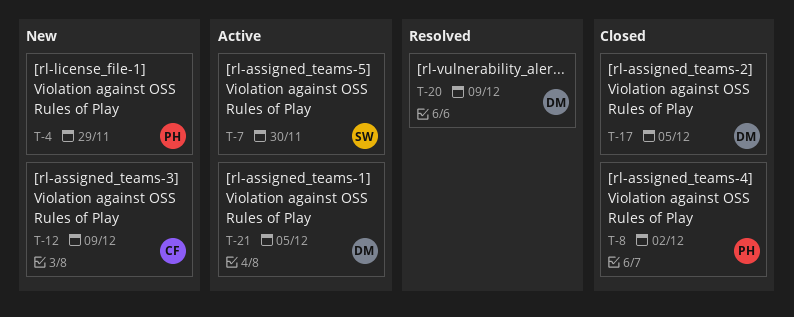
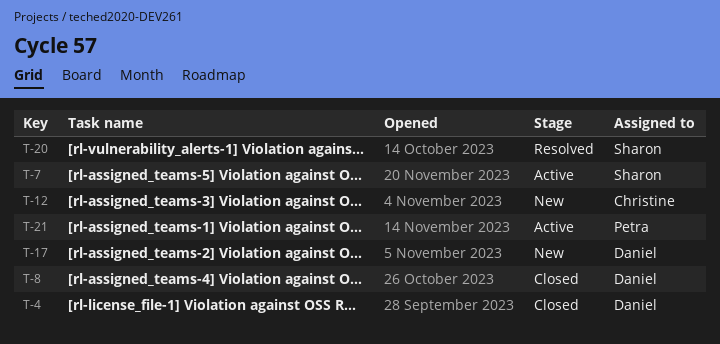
T-4, status: New -> Closed
T-4, owner: Petra -> Daniel
T-8, owner: Petra -> Daniel
T-17, status: Closed -> New
T-20, owner: Daniel -> Sharon
T-21, owner: Daniel -> Petra

